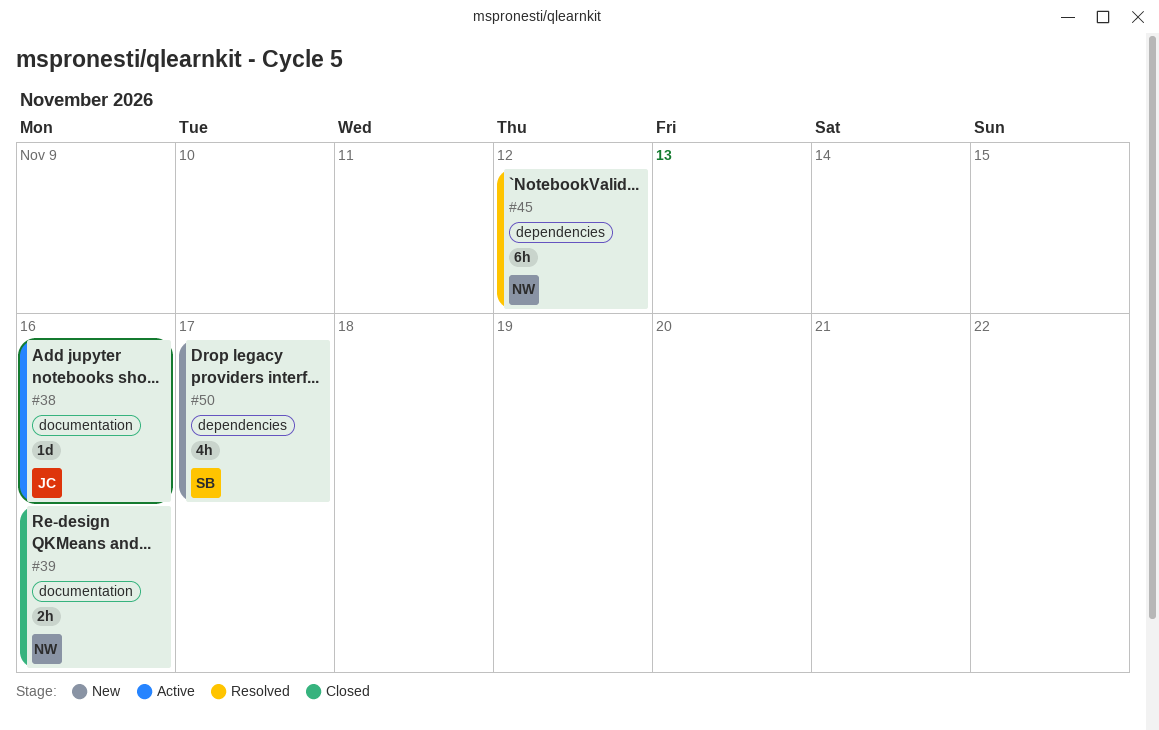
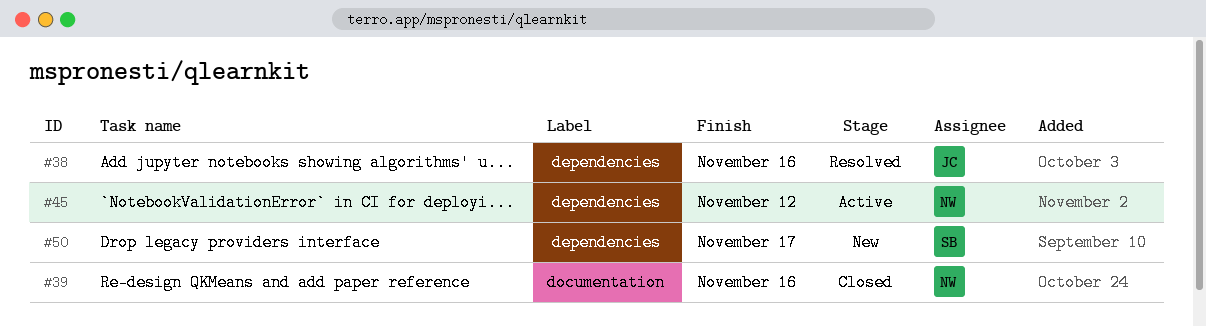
#38, status: Active -> Resolved
#38, label: documentation -> dependencies
#45, status: Resolved -> Active

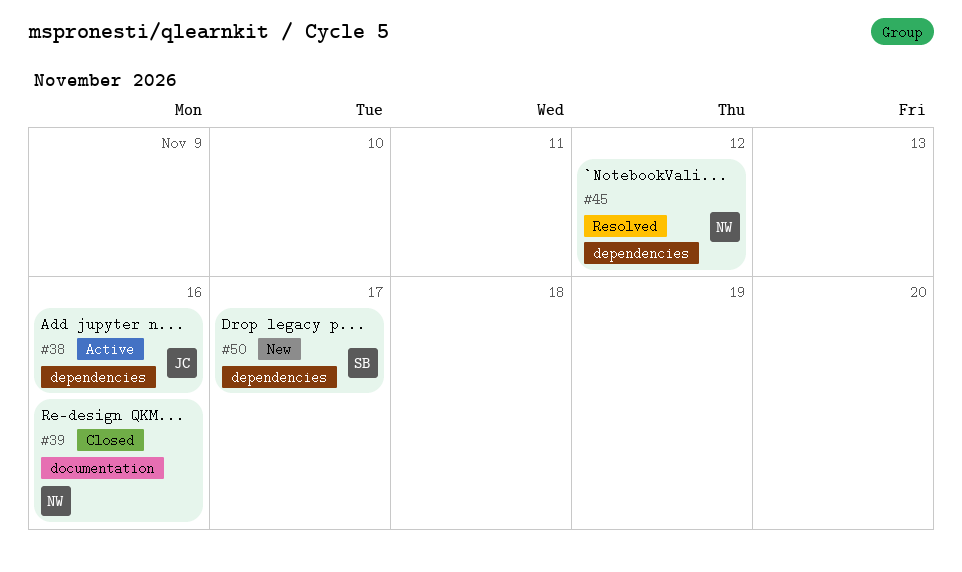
#38, status: Resolved -> Active
#45, status: Active -> Resolved

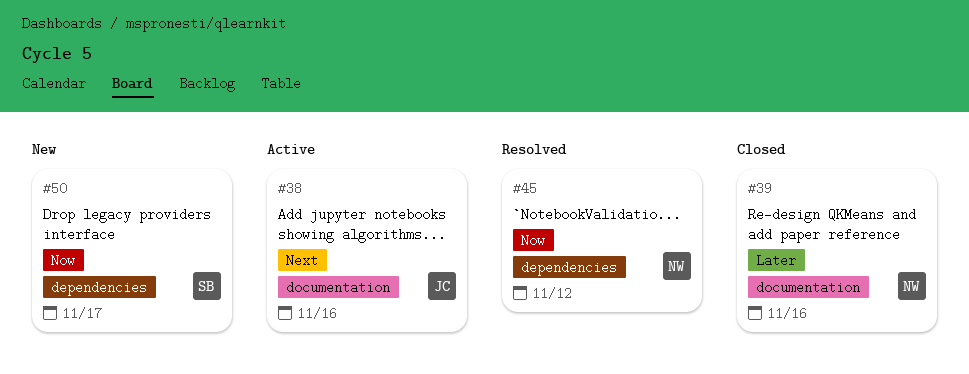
#38, label: dependencies -> documentation

